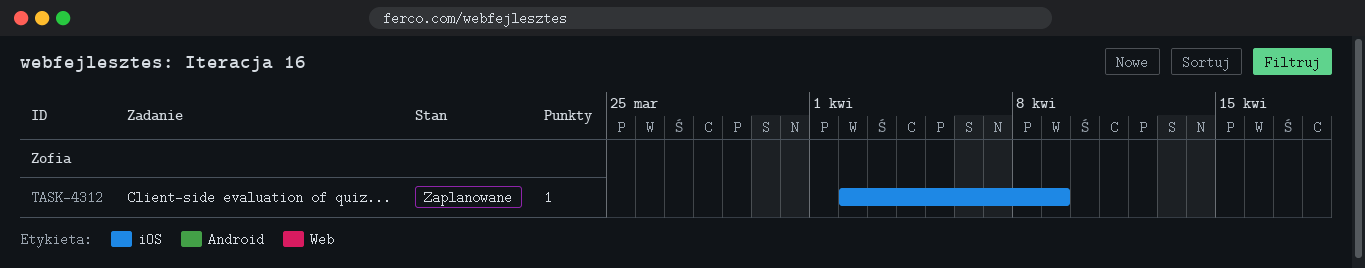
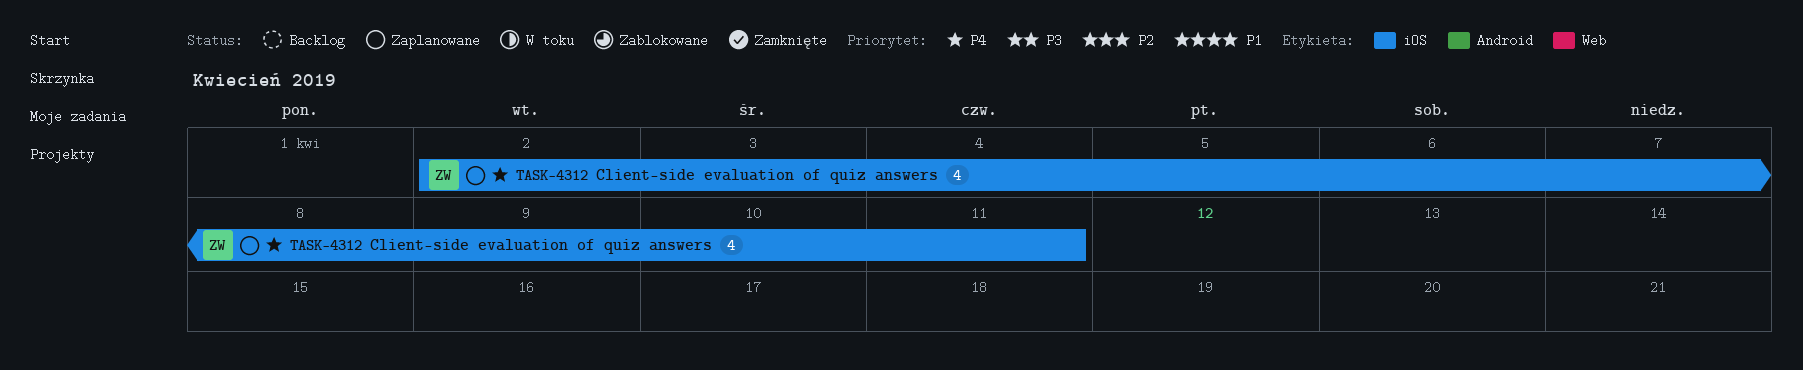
TASK-4312, estimate: 1 -> 4
TASK-4312, due: Apr 9 -> Apr 11

